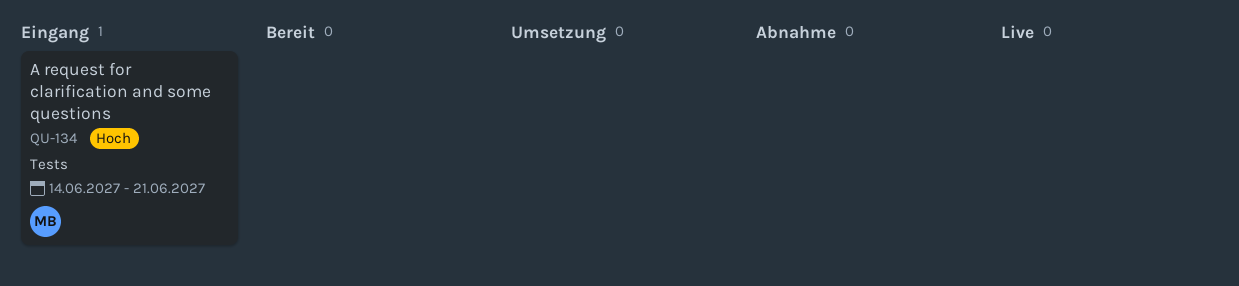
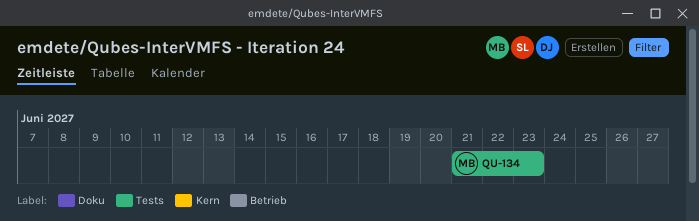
QU-134, start: Jun 14 -> Jun 21
QU-134, due: Jun 21 -> Jun 23

